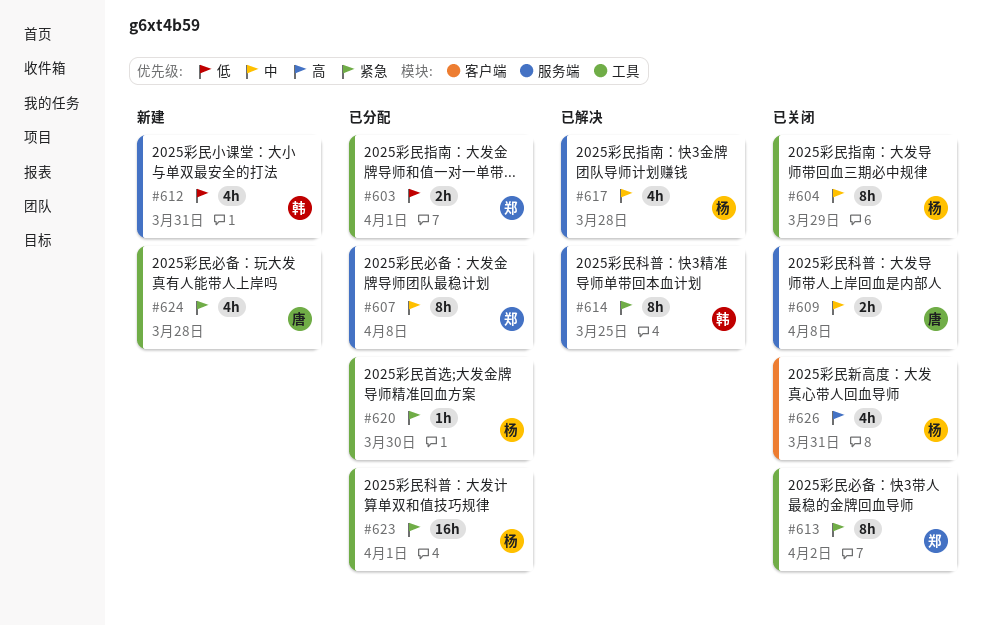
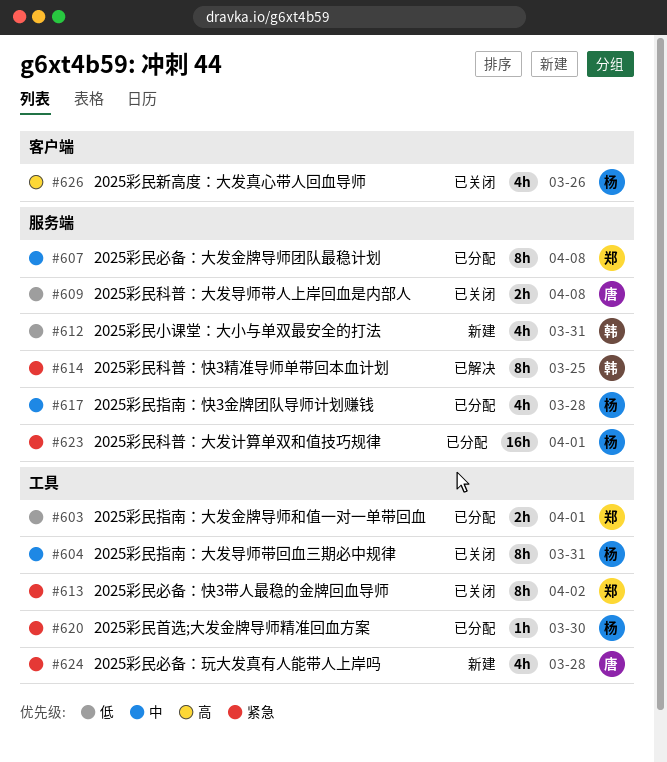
#604, due: Mar 29 -> Mar 31
#609, priority: 中 -> 低
#617, status: 已解决 -> 已分配
#623, label: 工具 -> 服务端
#626, due: Mar 31 -> Mar 26

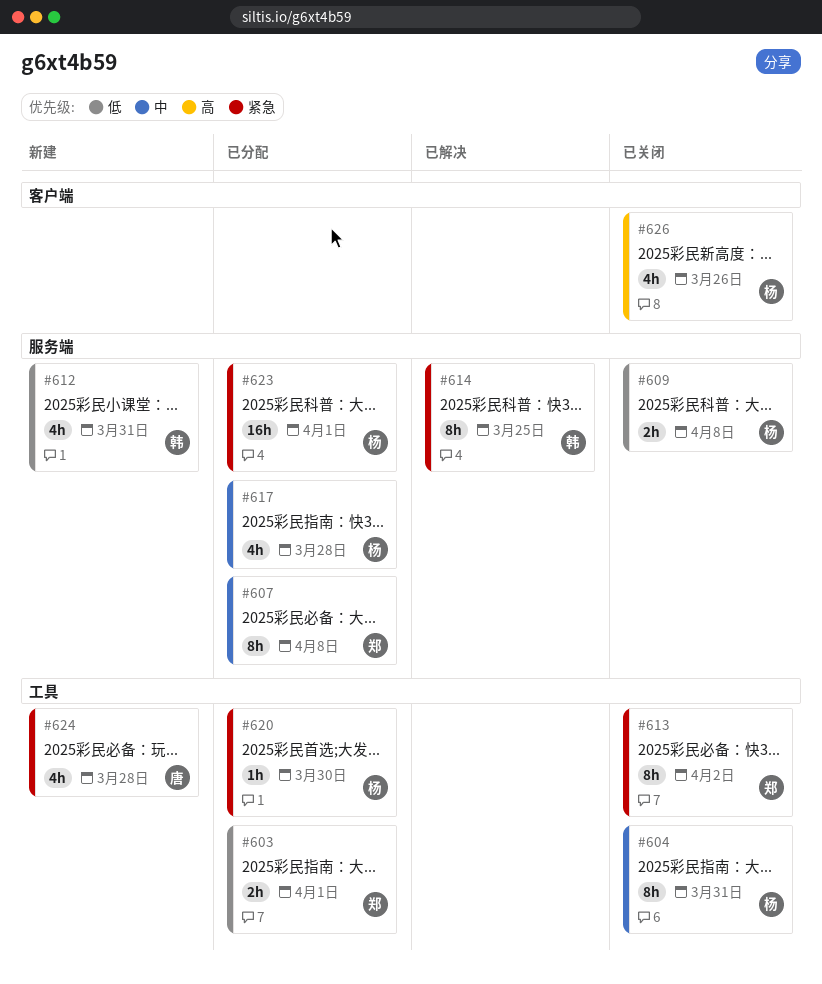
#609, owner: 唐 -> 杨

